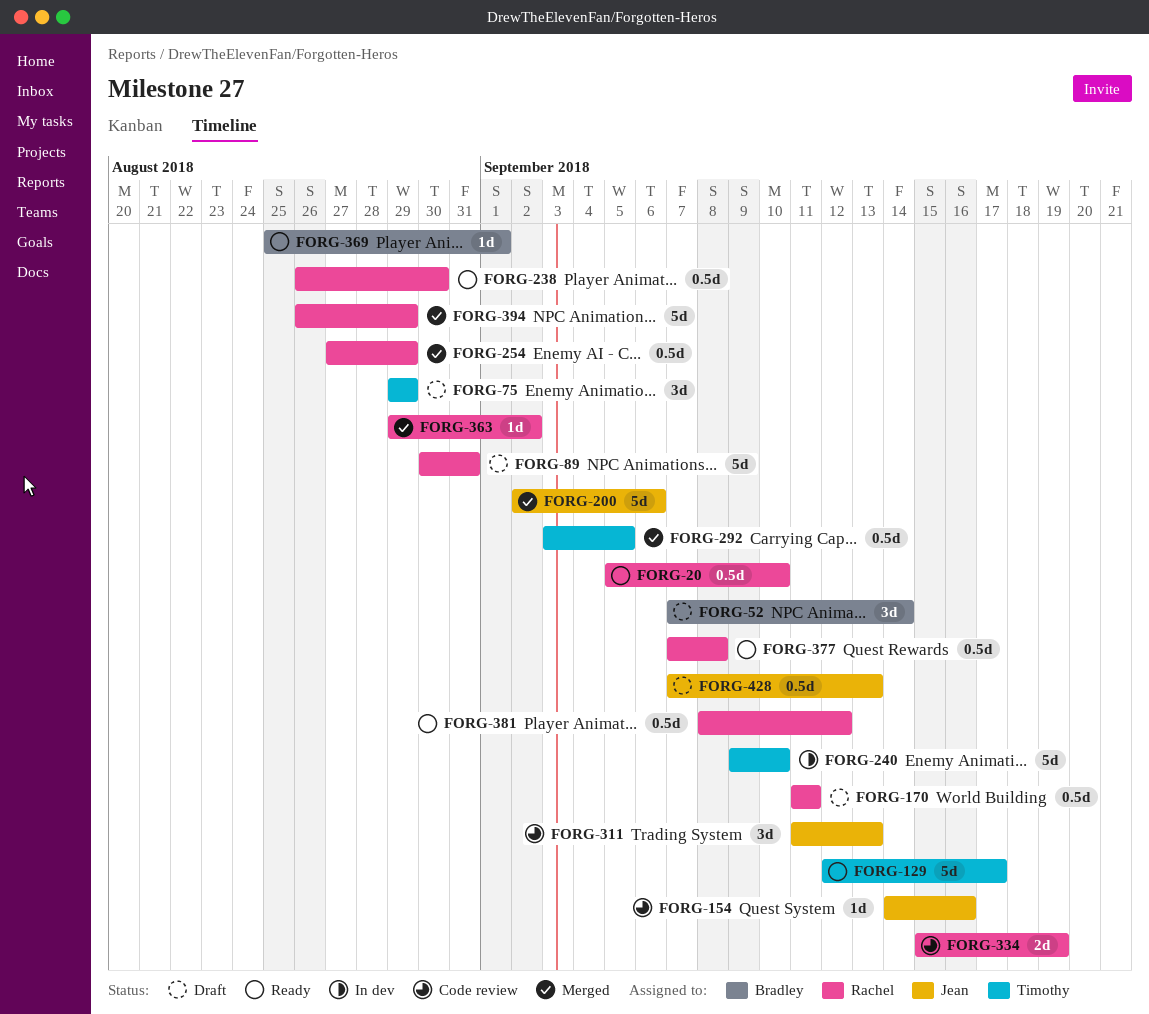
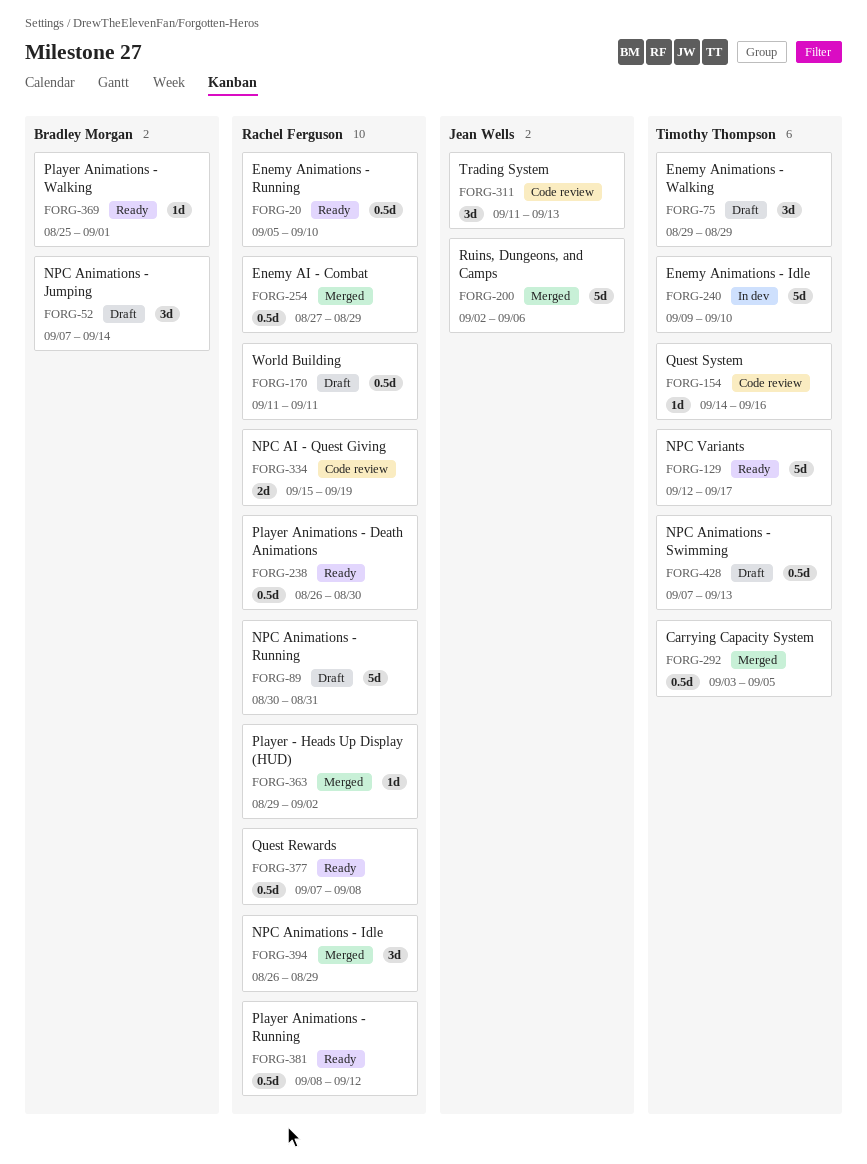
FORG-154, owner: Jean Wells -> Timothy Thompson
FORG-394, estimate: 5d -> 3d
FORG-428, owner: Jean Wells -> Timothy Thompson

